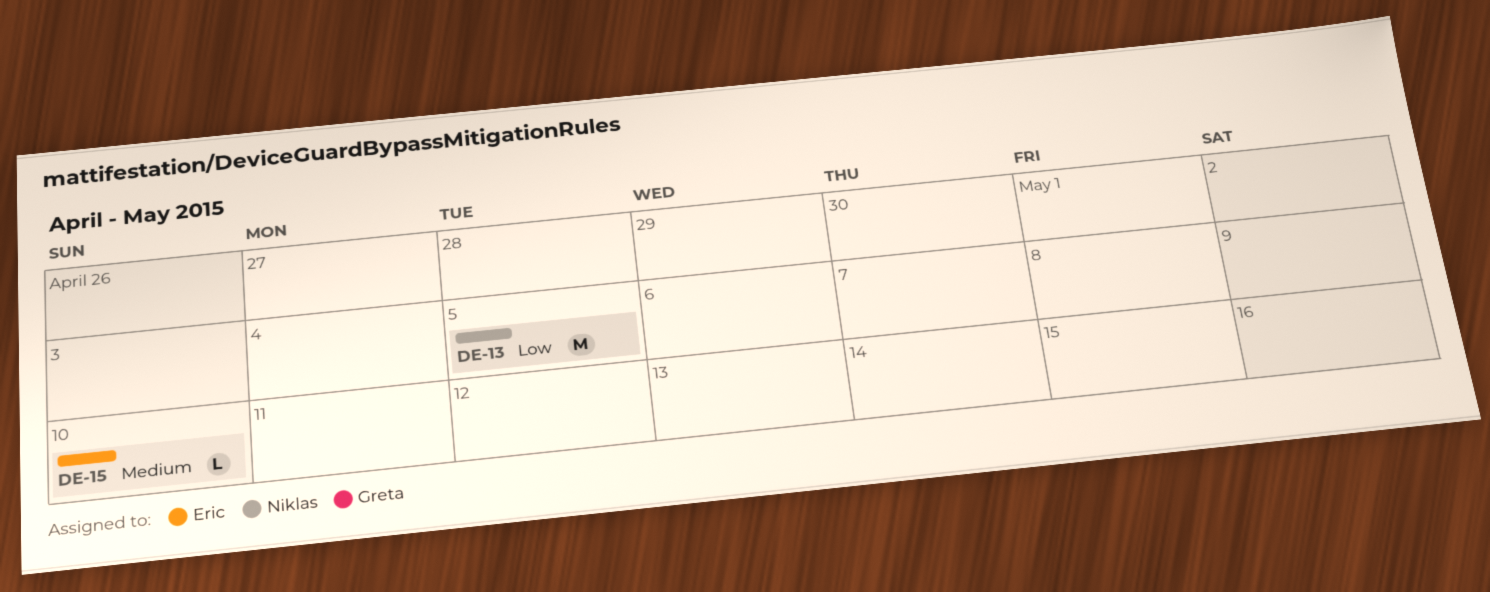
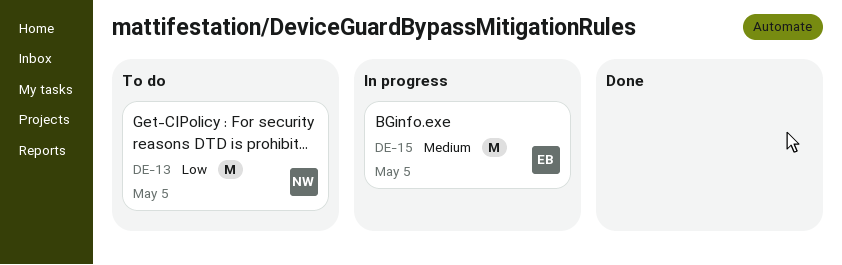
DE-15, estimate: L -> M
DE-15, due: May 10 -> May 5

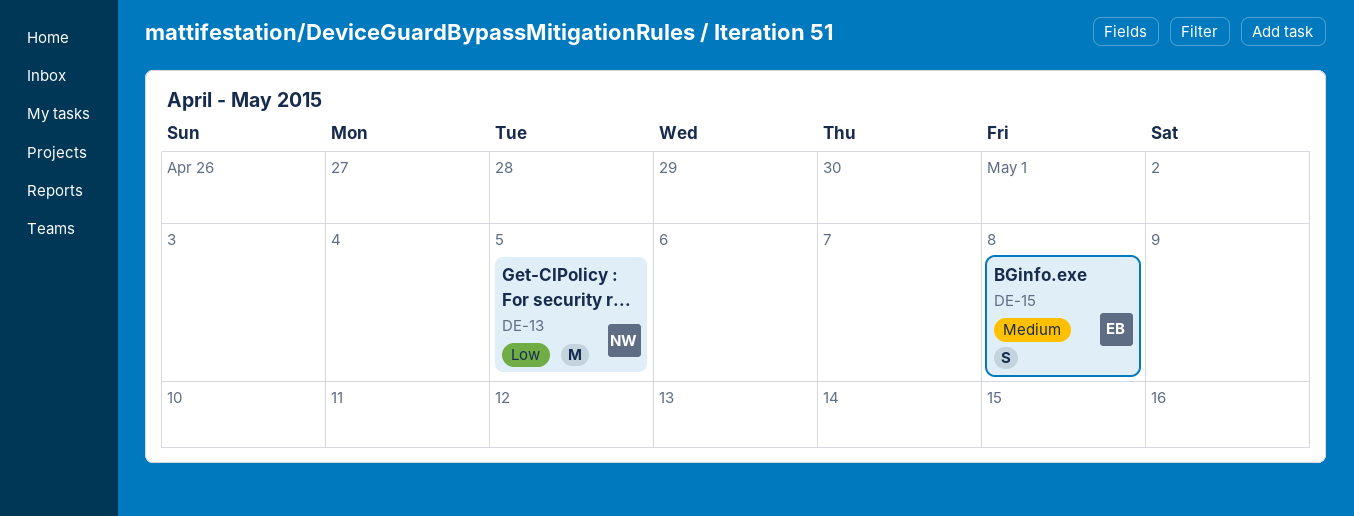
DE-15, estimate: M -> S
DE-15, due: May 5 -> May 8

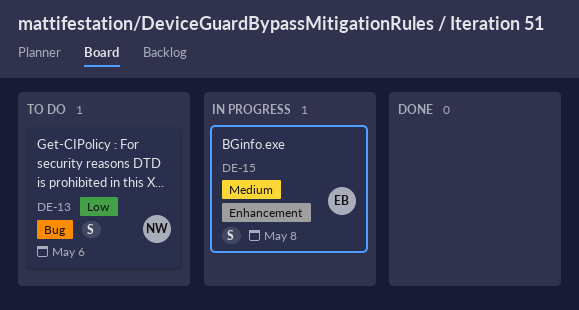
DE-13, estimate: M -> S
DE-13, due: May 5 -> May 6

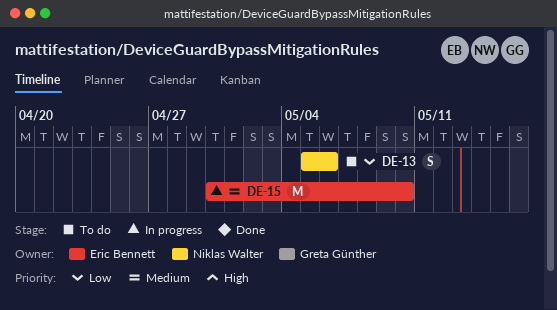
DE-15, estimate: S -> M
DE-15, due: May 8 -> May 10

